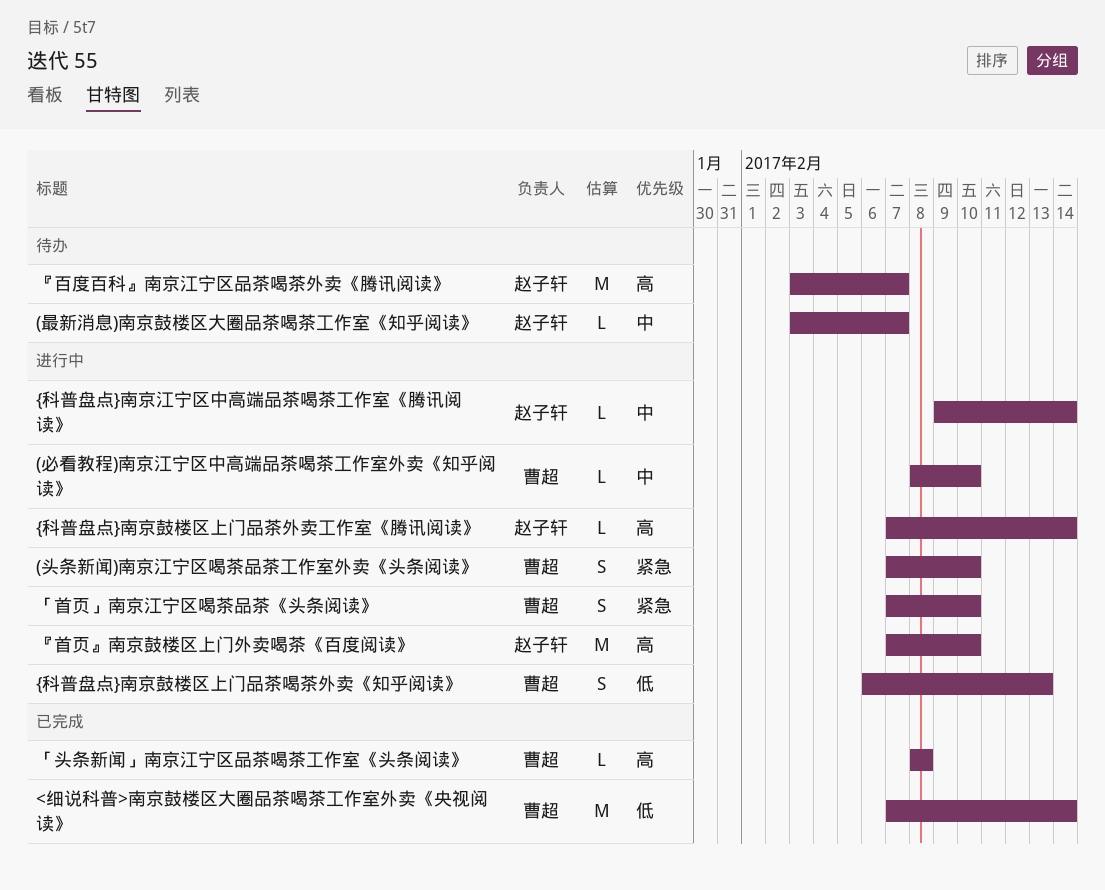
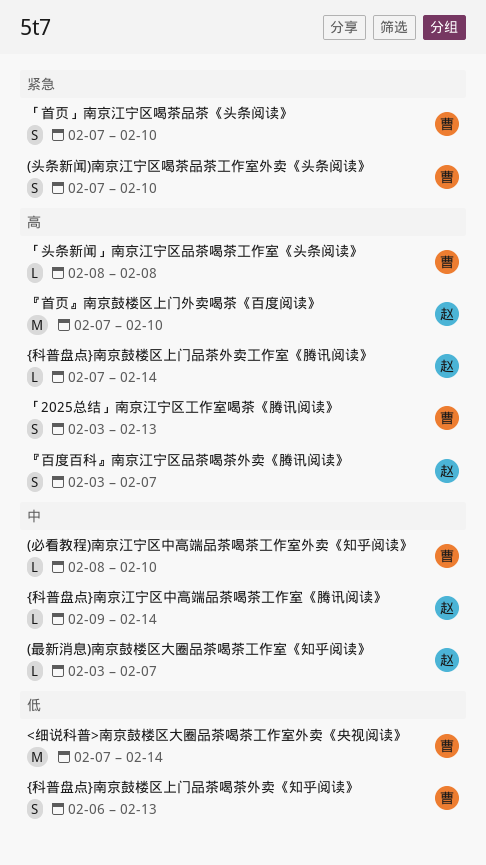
「2025总结」南京江宁区工作室喝茶《腾讯阅读》: none -> present
『百度百科』南京江宁区品茶喝茶外卖《腾讯阅读》, estimate: M -> S

